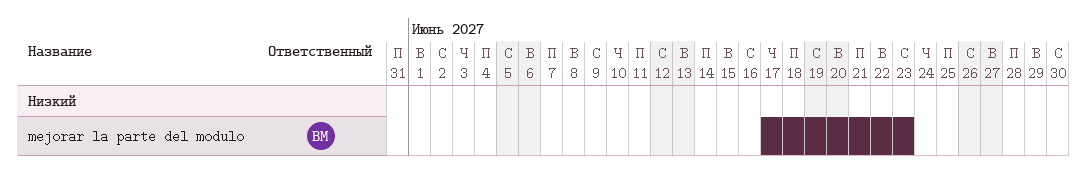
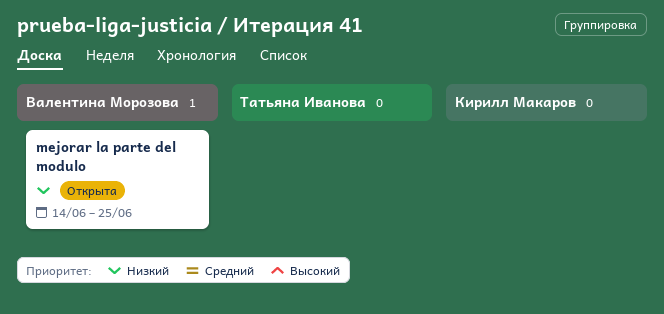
mejorar la parte del modulo, start: Jun 17 -> Jun 14
mejorar la parte del modulo, due: Jun 23 -> Jun 25

